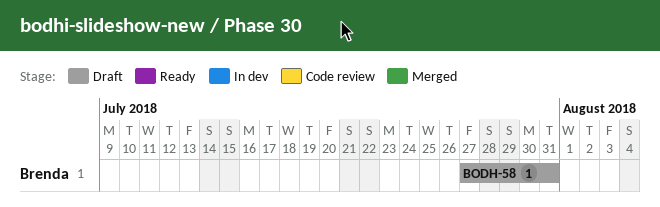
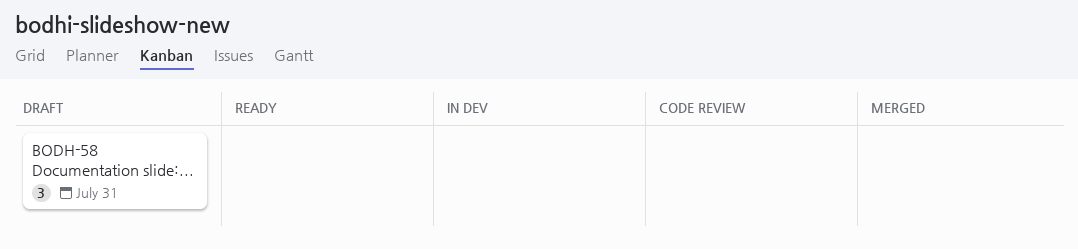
BODH-58, estimate: 1 -> 3

